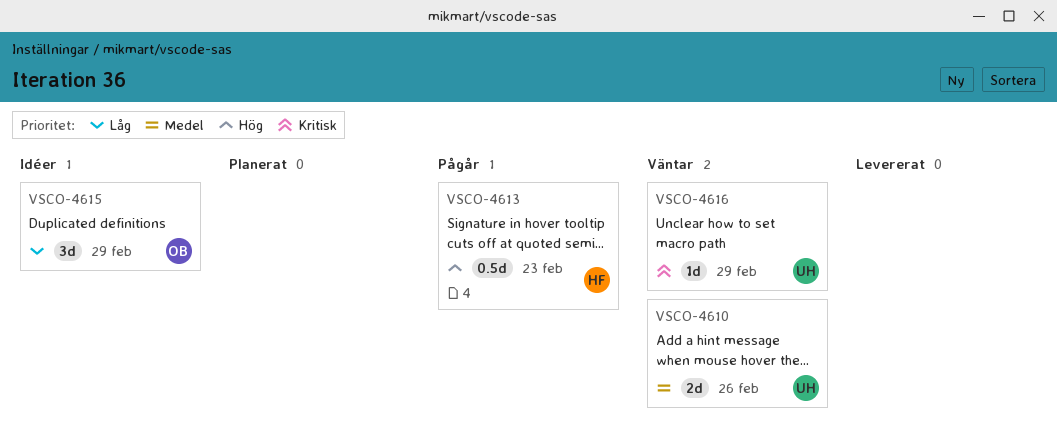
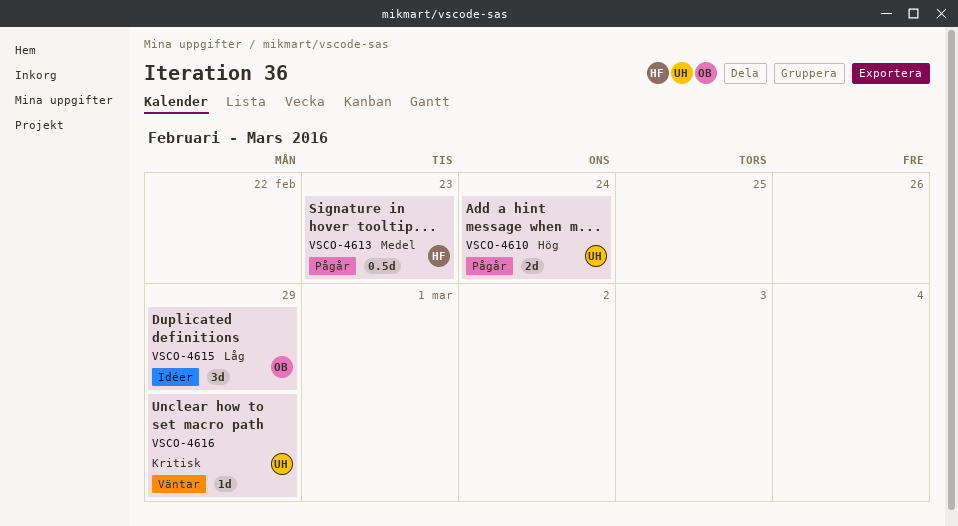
VSCO-4610, status: Väntar -> Pågår
VSCO-4610, priority: Medel -> Hög
VSCO-4610, due: Feb 26 -> Feb 24
VSCO-4613, priority: Hög -> Medel

